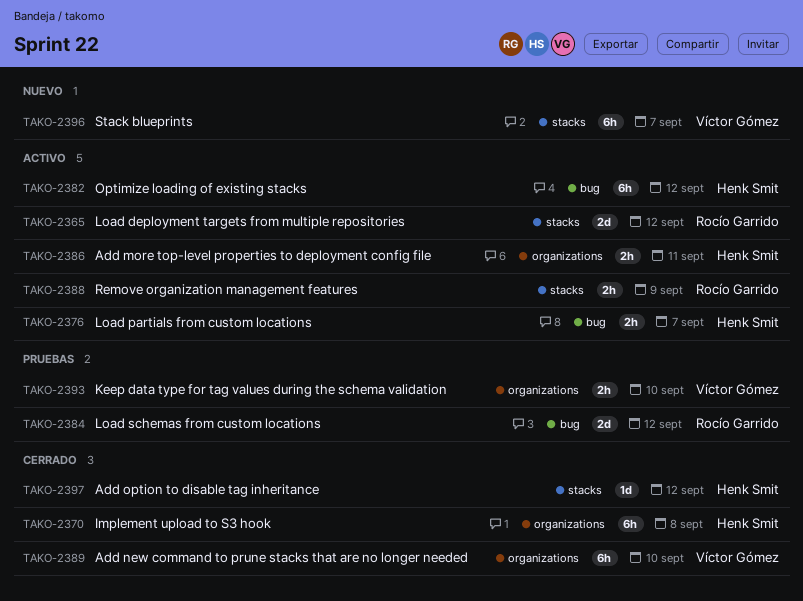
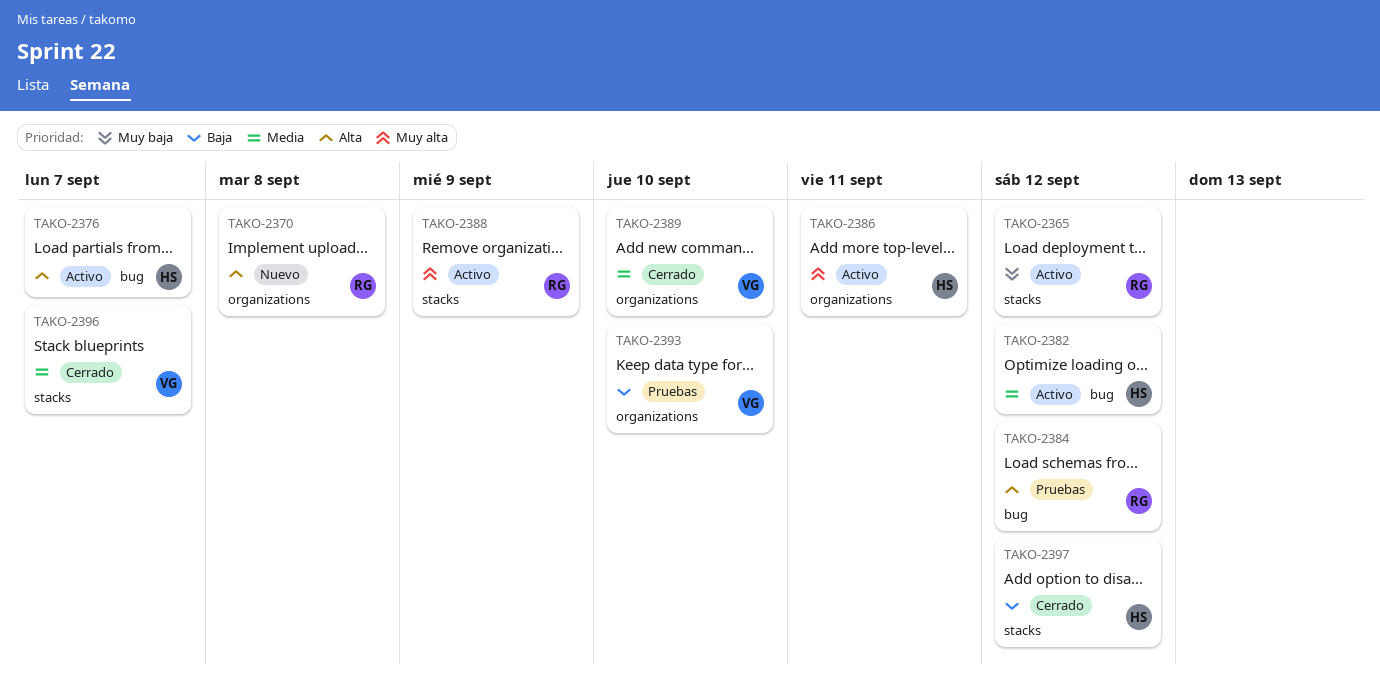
TAKO-2370, status: Cerrado -> Nuevo
TAKO-2370, owner: Henk Smit -> Rocío Garrido
TAKO-2396, status: Nuevo -> Cerrado

